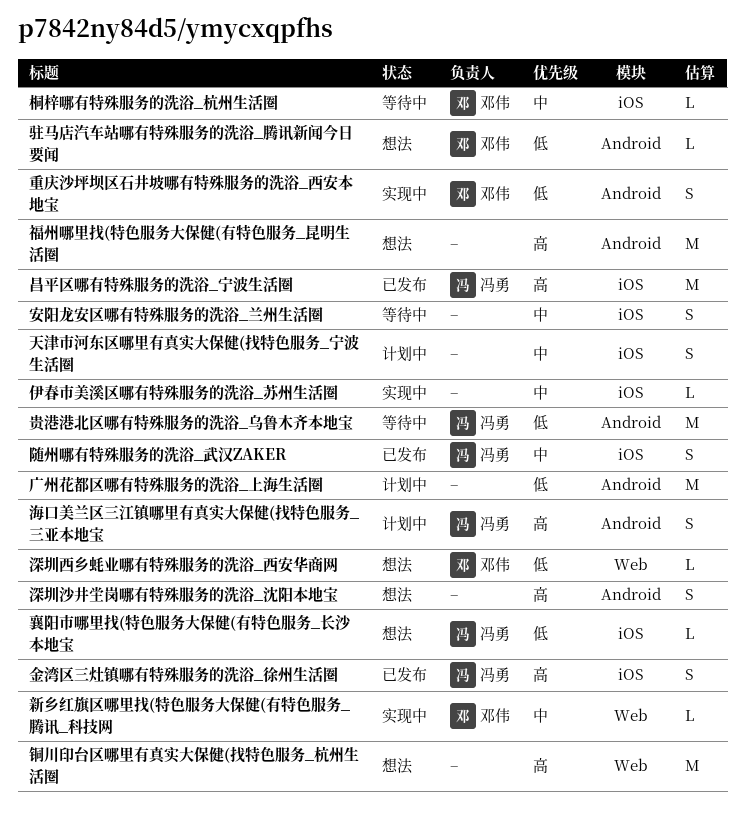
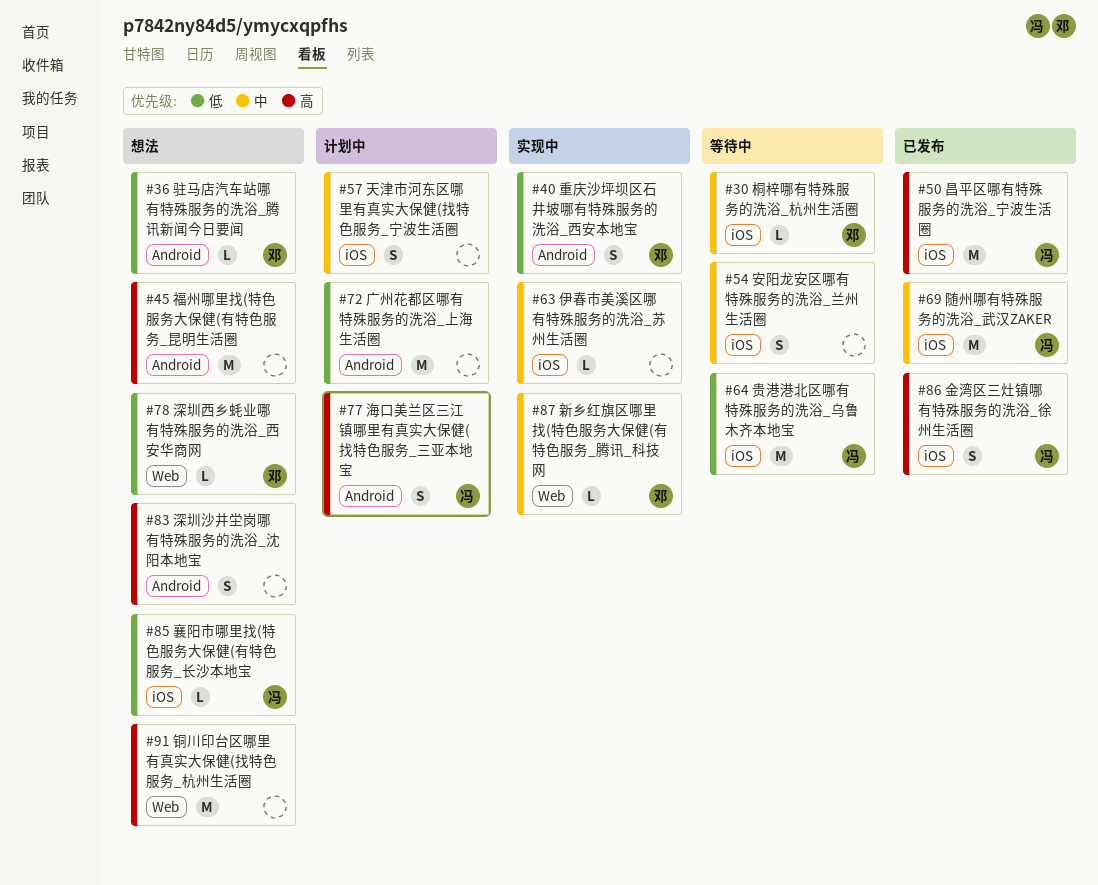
贵港港北区哪有特殊服务的洗浴_乌鲁木齐本地宝, label: Android -> iOS
随州哪有特殊服务的洗浴_武汉ZAKER, estimate: S -> M

